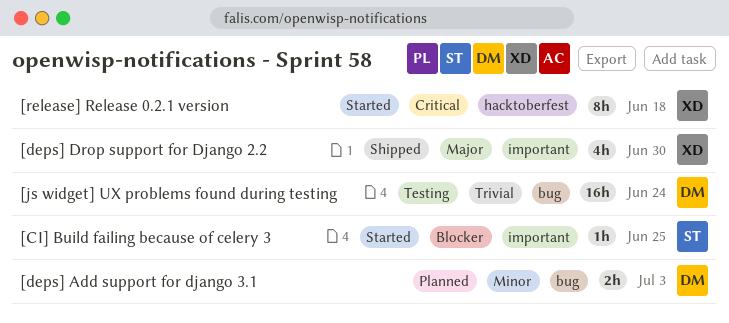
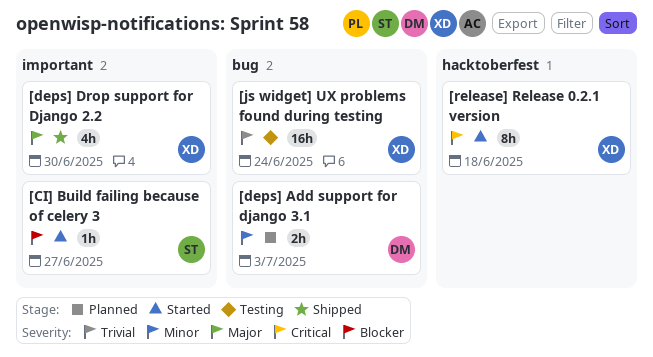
[CI] Build failing because of celery 3, due: Jun 25 -> Jun 27
[js widget] UX problems found during testing, owner: DM -> XD

